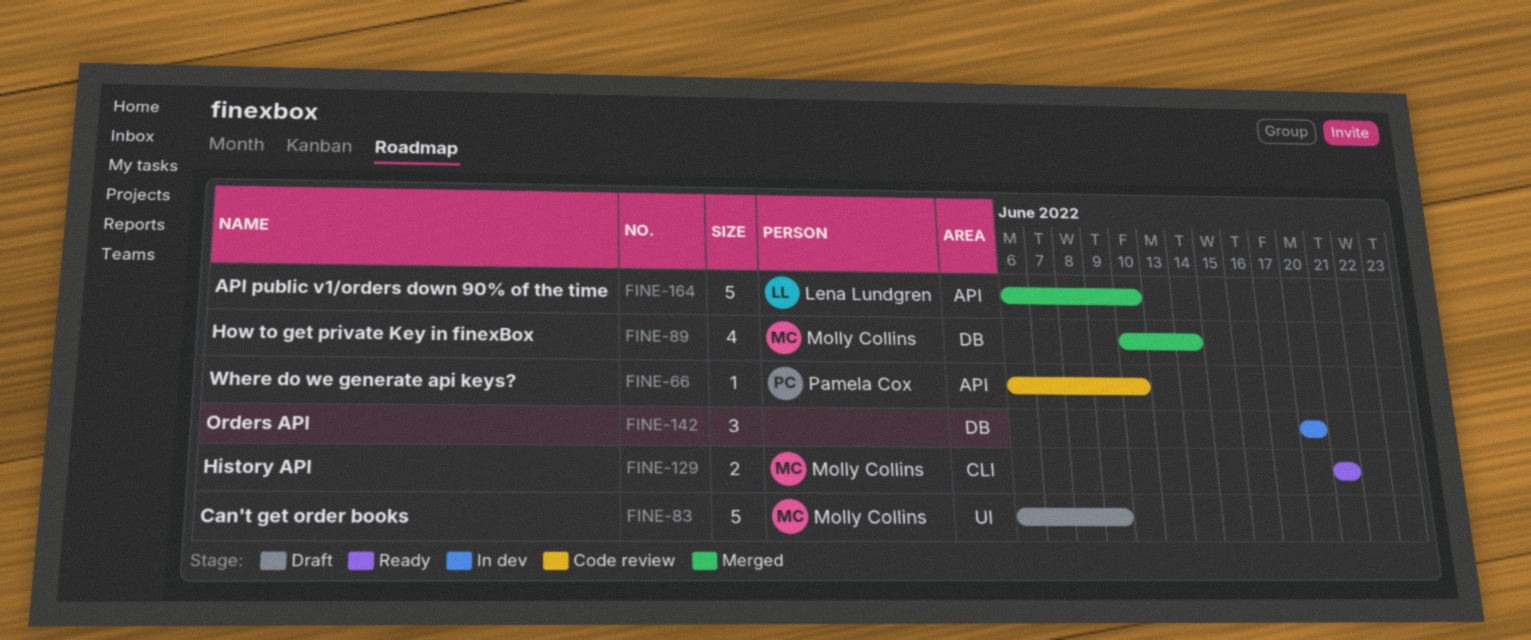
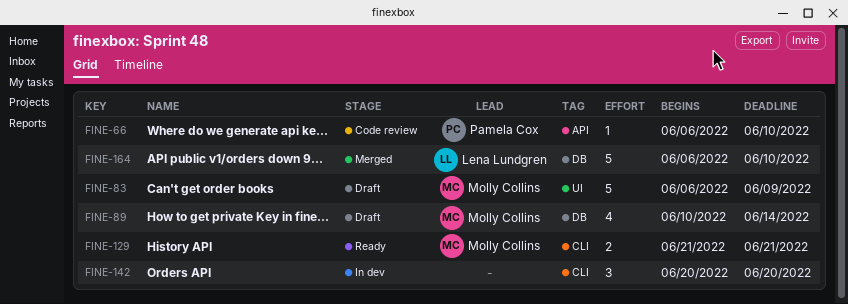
FINE-89, status: Merged -> Draft
FINE-142, label: DB -> CLI
FINE-164, label: API -> DB

